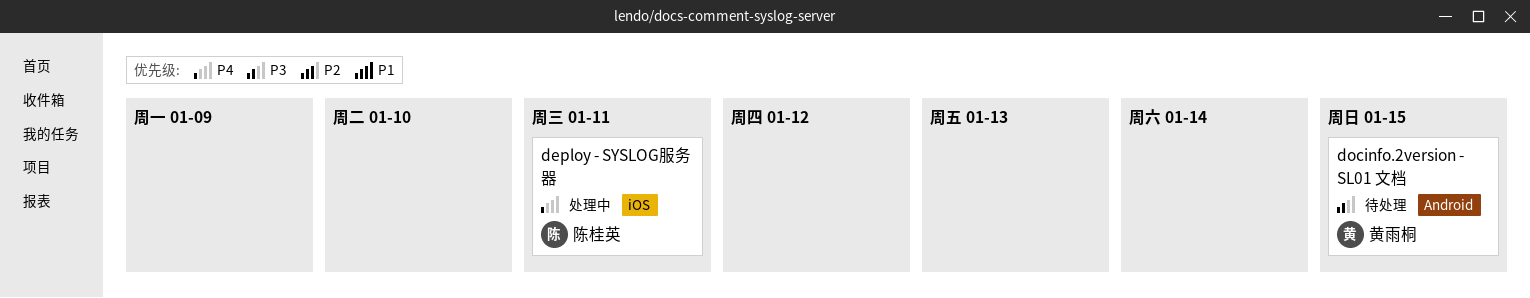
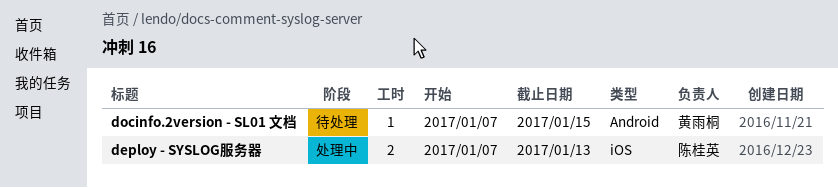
deploy - SYSLOG服务器, due: Jan 11 -> Jan 13

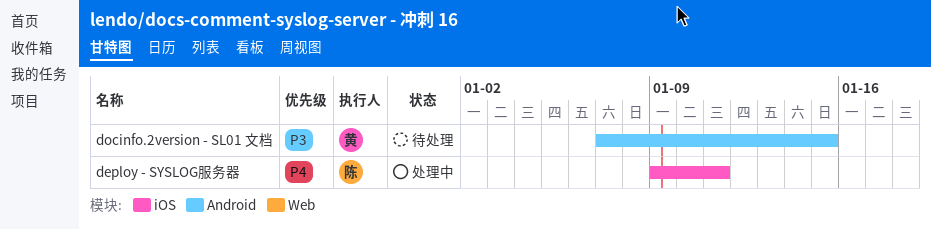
deploy - SYSLOG服务器, start: Jan 7 -> Jan 9
deploy - SYSLOG服务器, due: Jan 13 -> Jan 11

